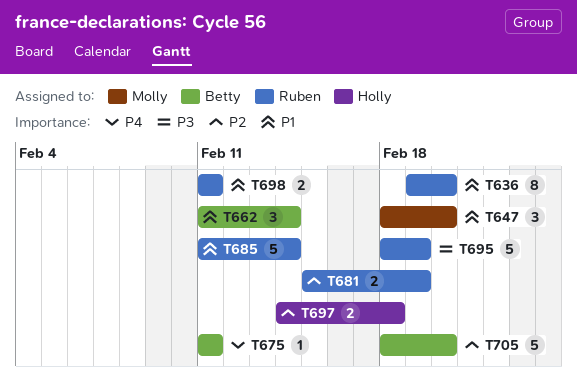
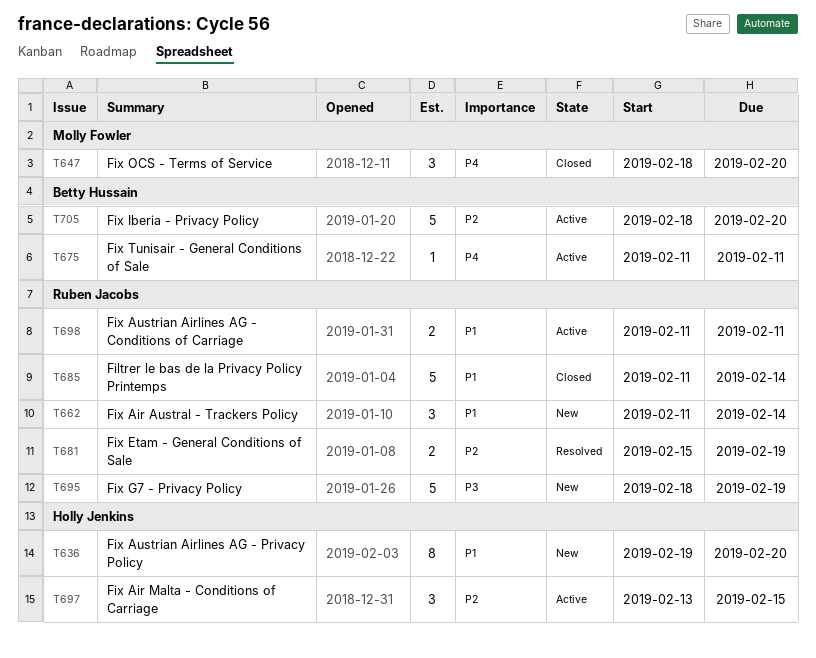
T636, owner: Ruben Jacobs -> Holly Jenkins
T647, priority: P1 -> P4
T662, owner: Betty Hussain -> Ruben Jacobs
T697, estimate: 2 -> 3
T697, start: Feb 14 -> Feb 13
T697, due: Feb 18 -> Feb 15

